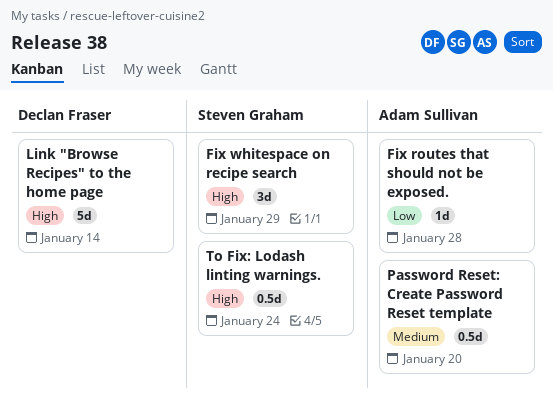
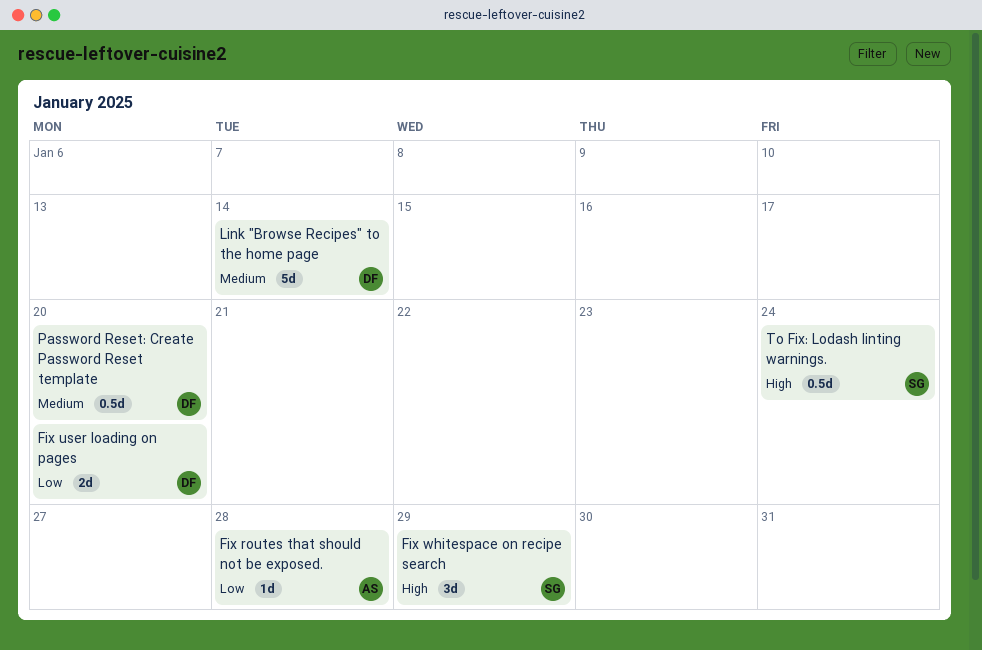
Fix user loading on pages: none -> present
Link "Browse Recipes" to the home page, priority: High -> Medium
Password Reset: Create Password Reset template, owner: Adam Sullivan -> Declan Fraser

